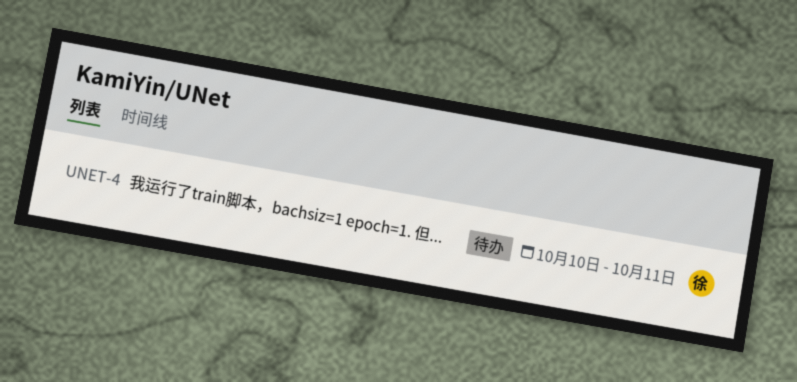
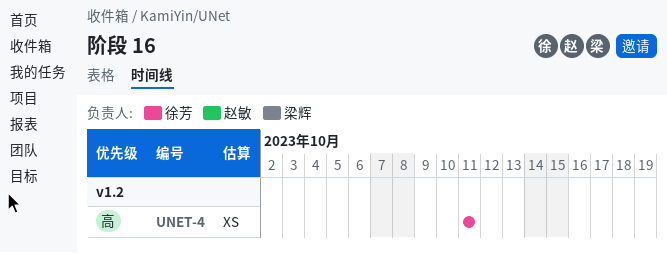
UNET-4, start: Oct 10 -> Oct 11

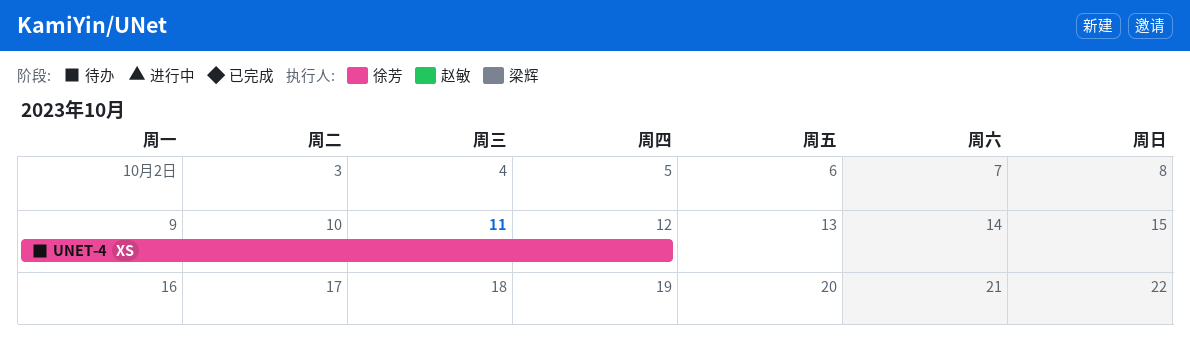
UNET-4, start: Oct 11 -> Oct 9
UNET-4, due: Oct 11 -> Oct 12

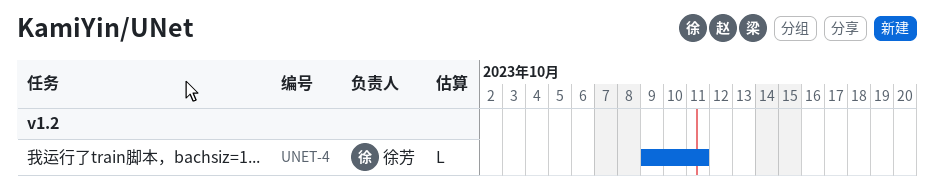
UNET-4, estimate: XS -> L
UNET-4, due: Oct 12 -> Oct 11

